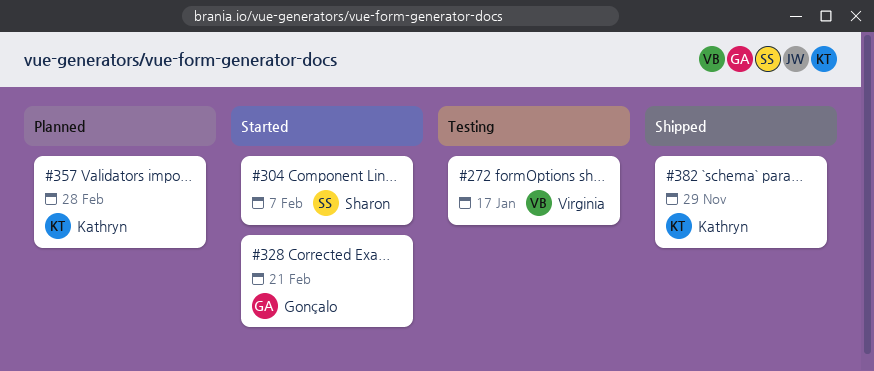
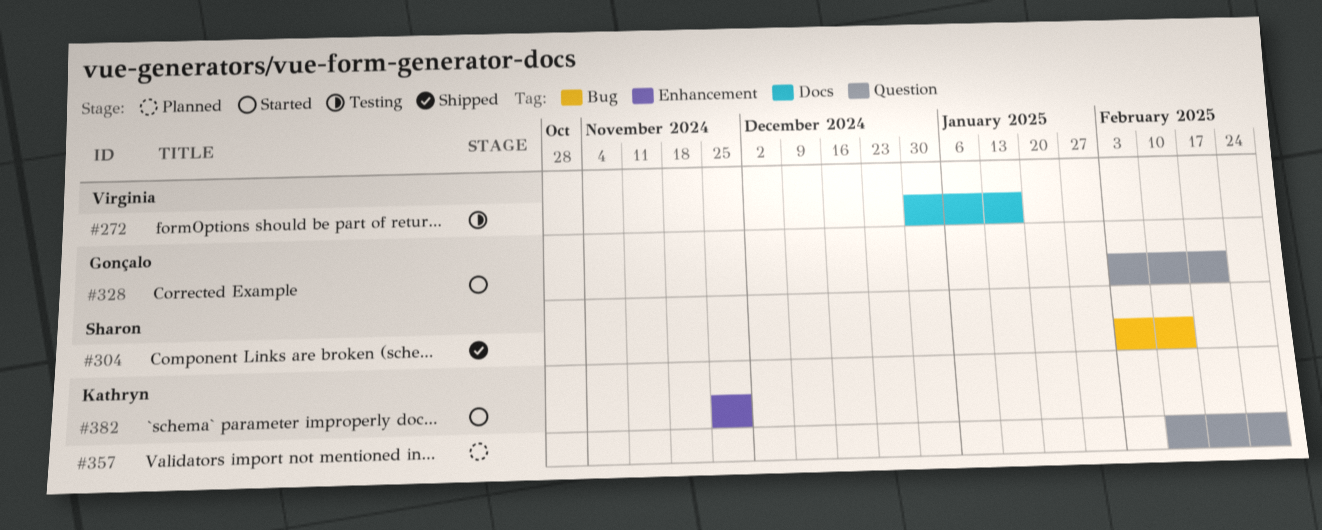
#304, status: Started -> Shipped
#304, due: Feb 7 -> Feb 14
#382, status: Shipped -> Started

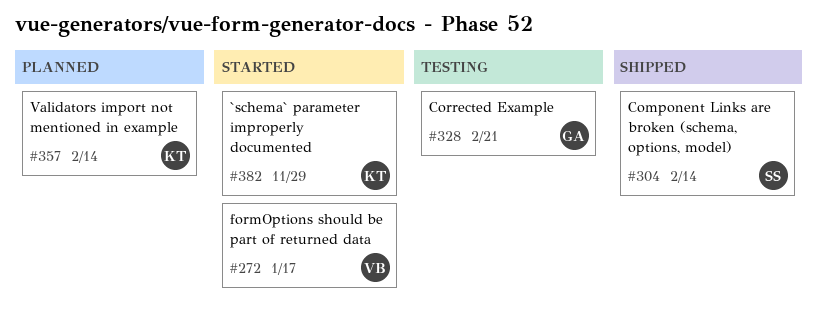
#272, status: Testing -> Started
#328, status: Started -> Testing
#357, due: Feb 28 -> Feb 14

